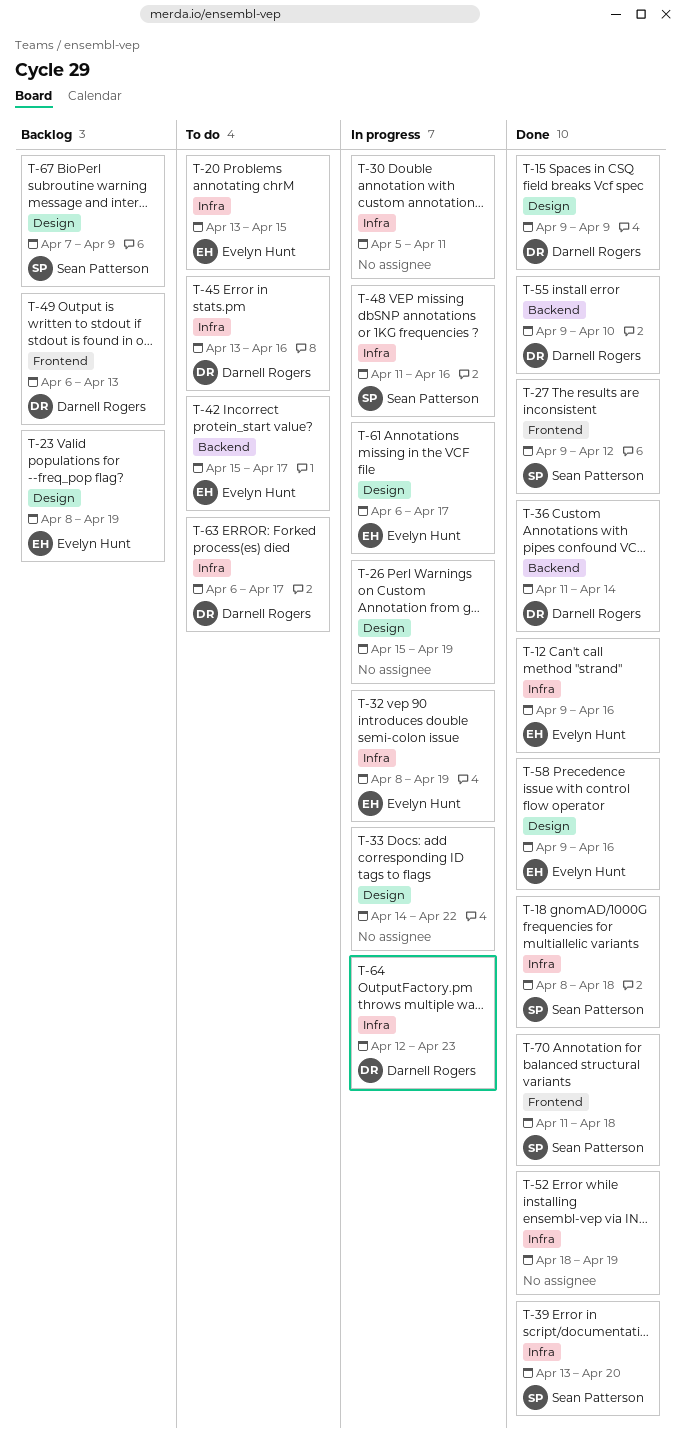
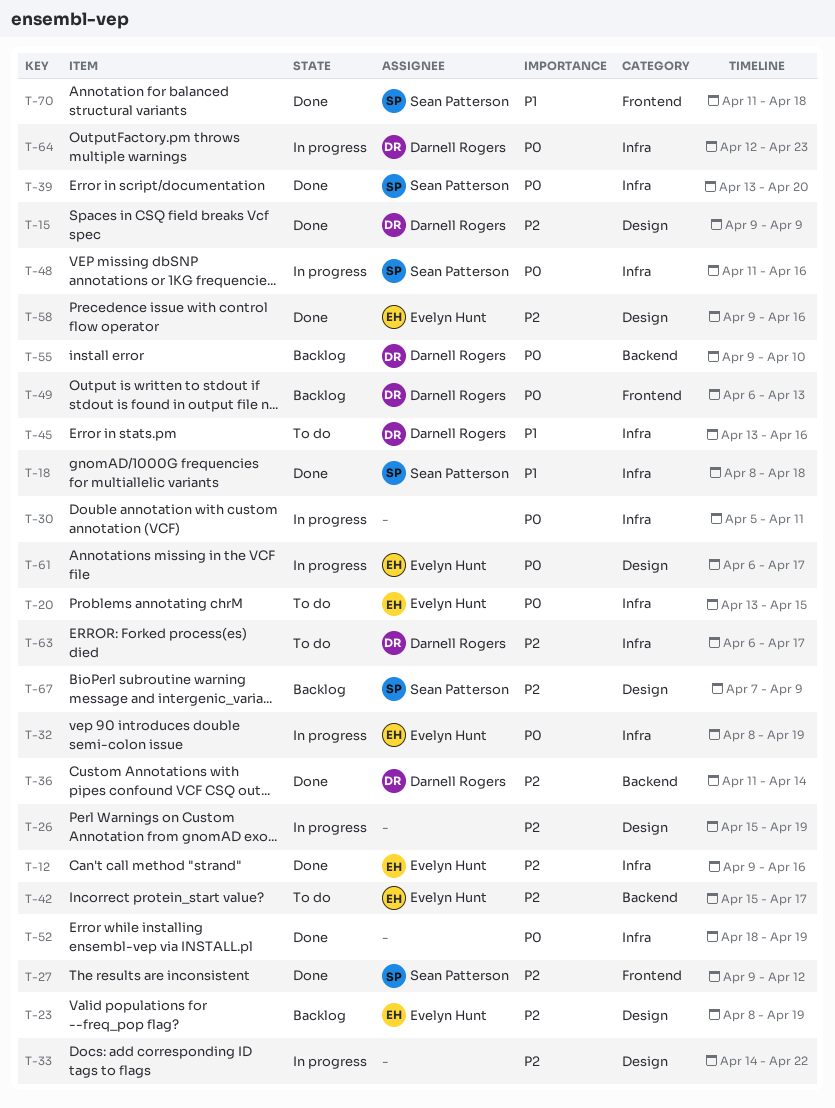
T-55, status: Done -> Backlog

